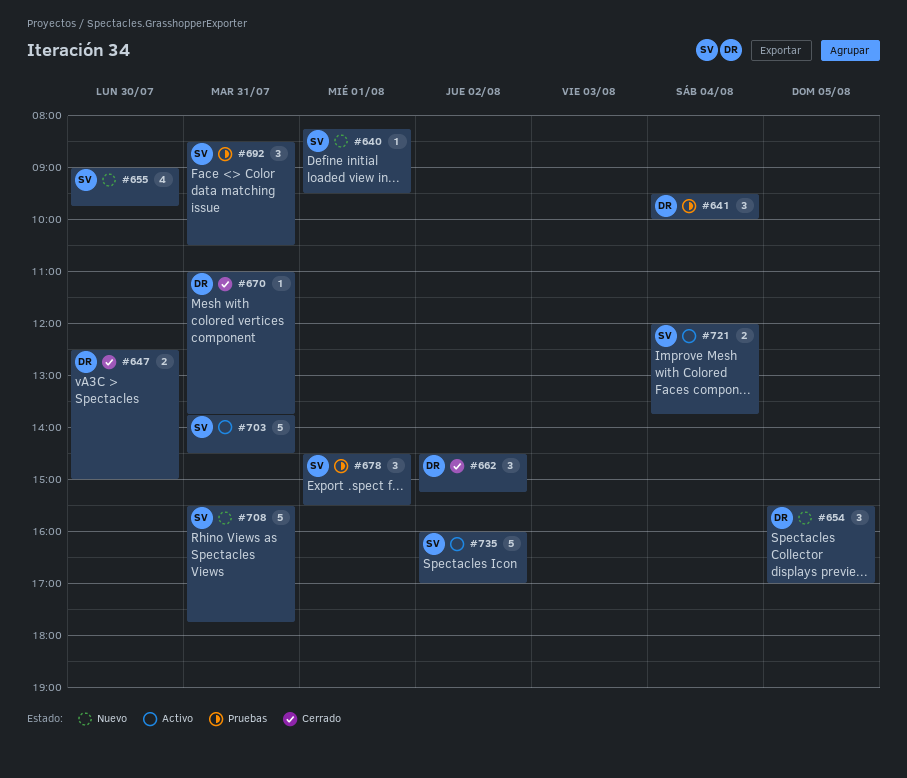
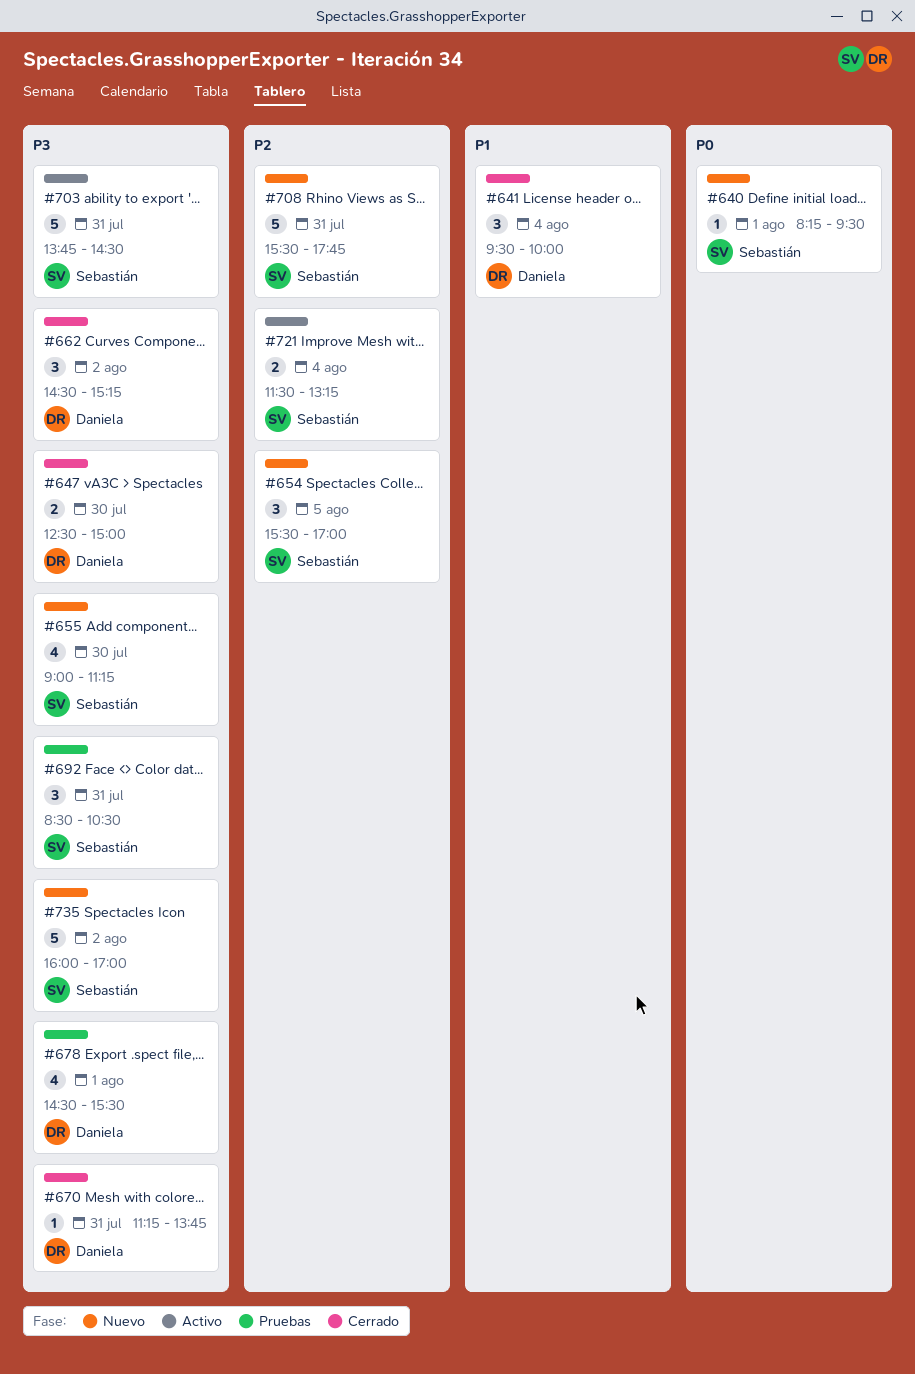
#641, status: Pruebas -> Cerrado
#654, owner: Daniela -> Sebastián
#655, ends: 09:45 -> 11:15
#670, begins: 11:00 -> 11:15
#678, owner: Sebastián -> Daniela
#678, estimate: 3 -> 4
#721, begins: 12:00 -> 11:30
#721, ends: 13:45 -> 13:15
#735, status: Activo -> Nuevo

